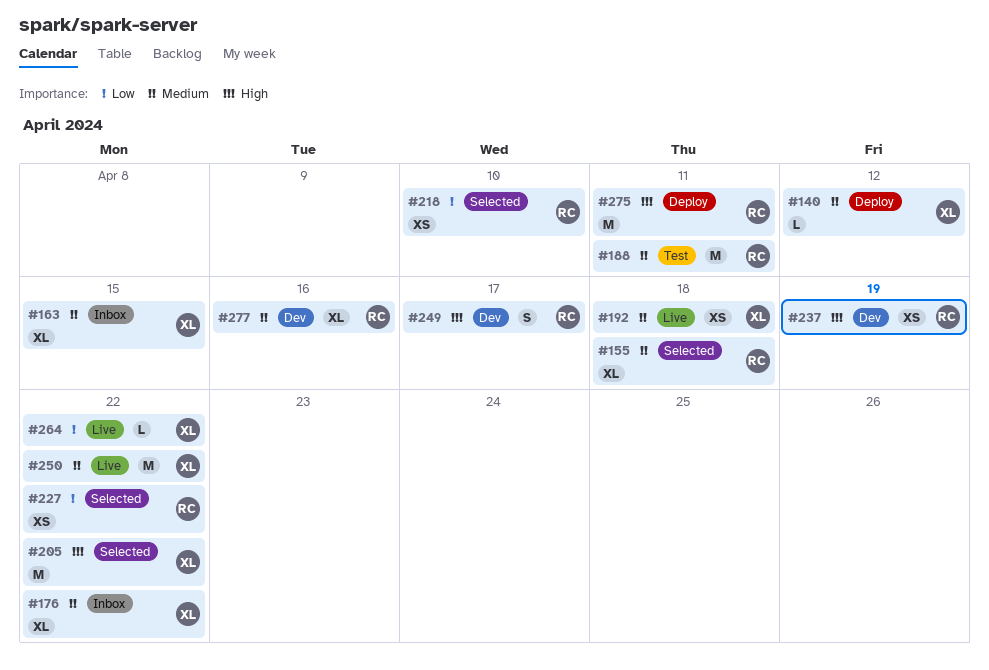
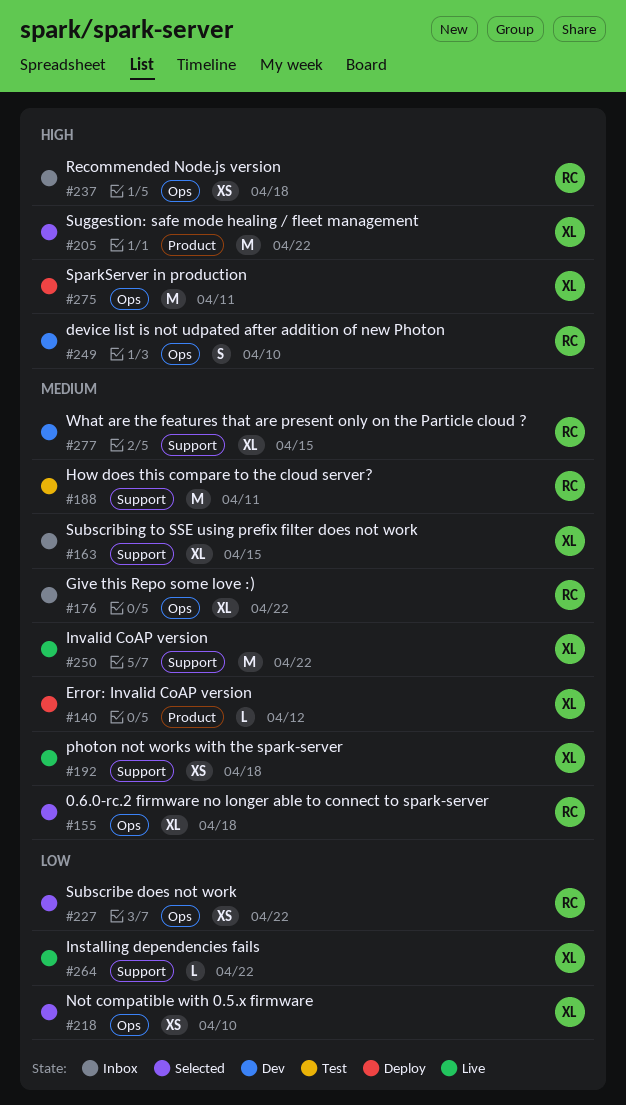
#176, owner: XL -> RC
#218, owner: RC -> XL
#237, status: Dev -> Inbox
#237, due: Apr 19 -> Apr 18
#249, due: Apr 17 -> Apr 10
#275, owner: RC -> XL
#277, due: Apr 16 -> Apr 15

